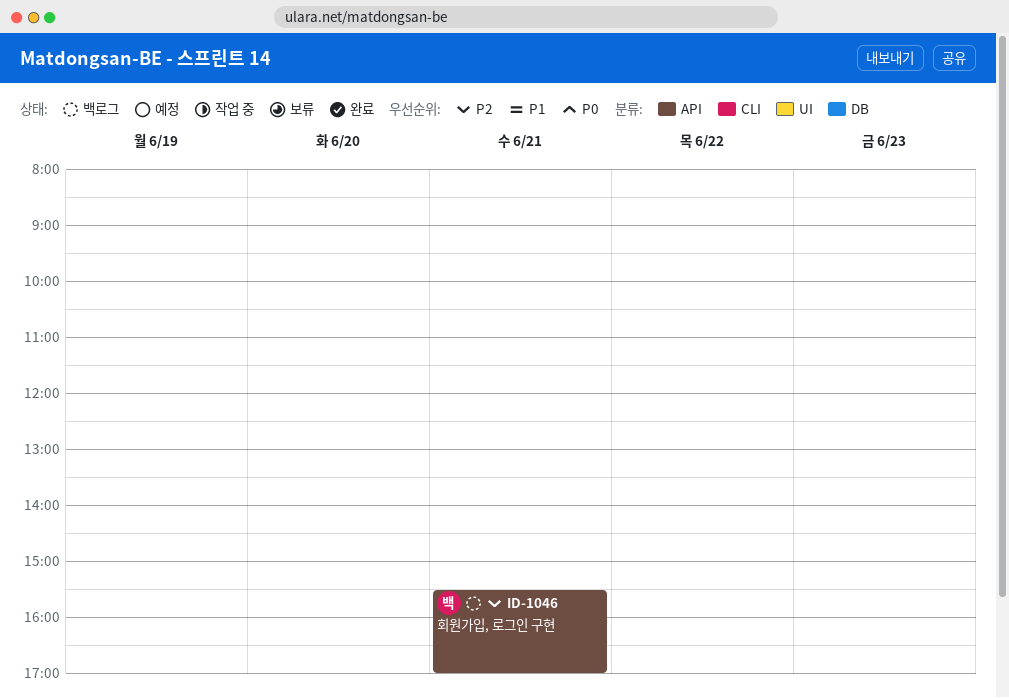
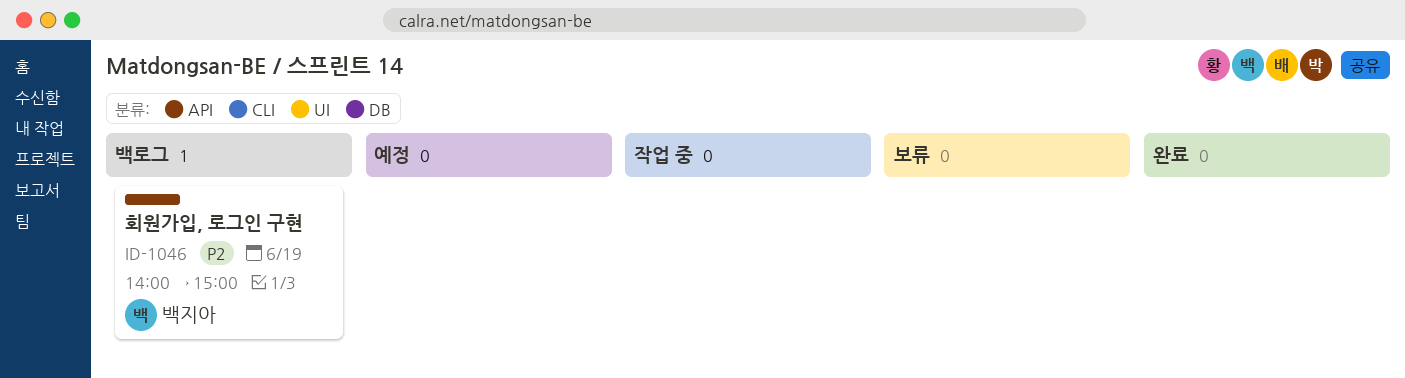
ID-1046, day: Jun 21 -> Jun 19
ID-1046, begins: 15:30 -> 14:00
ID-1046, ends: 17:00 -> 15:00

